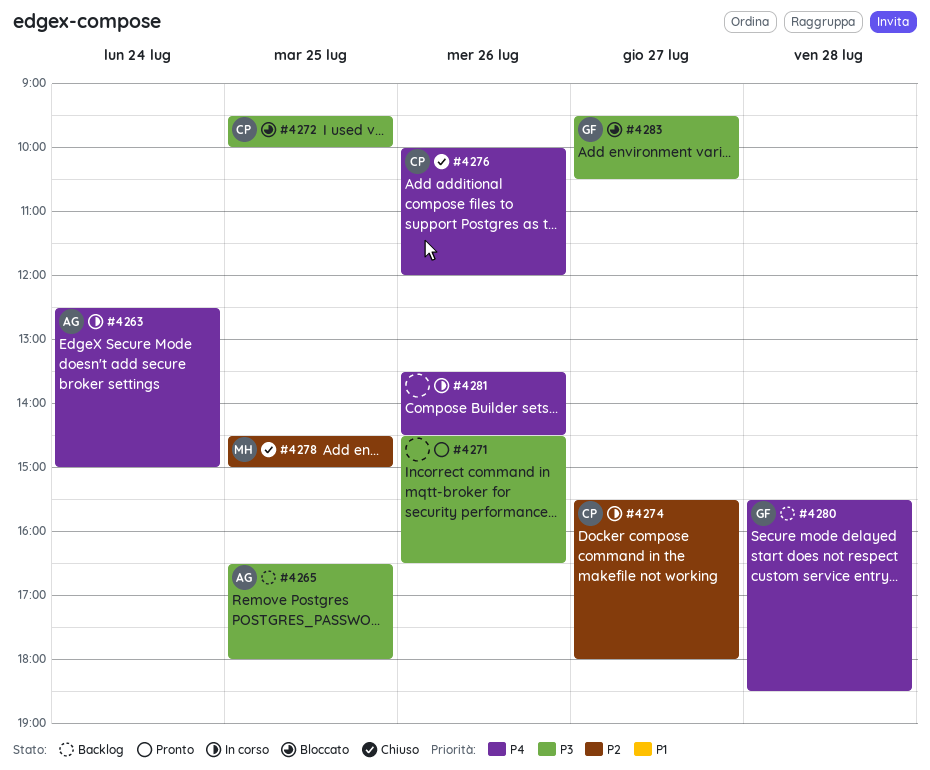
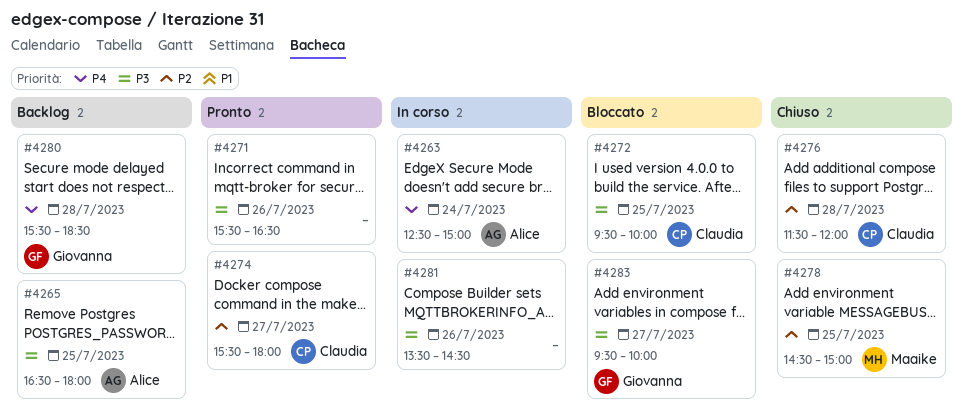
#4271, begins: 14:30 -> 15:30
#4274, status: In corso -> Pronto
#4276, priority: P4 -> P2
#4276, day: Jul 26 -> Jul 28
#4276, begins: 10:00 -> 11:30
#4281, priority: P4 -> P3
#4283, ends: 10:30 -> 10:00

